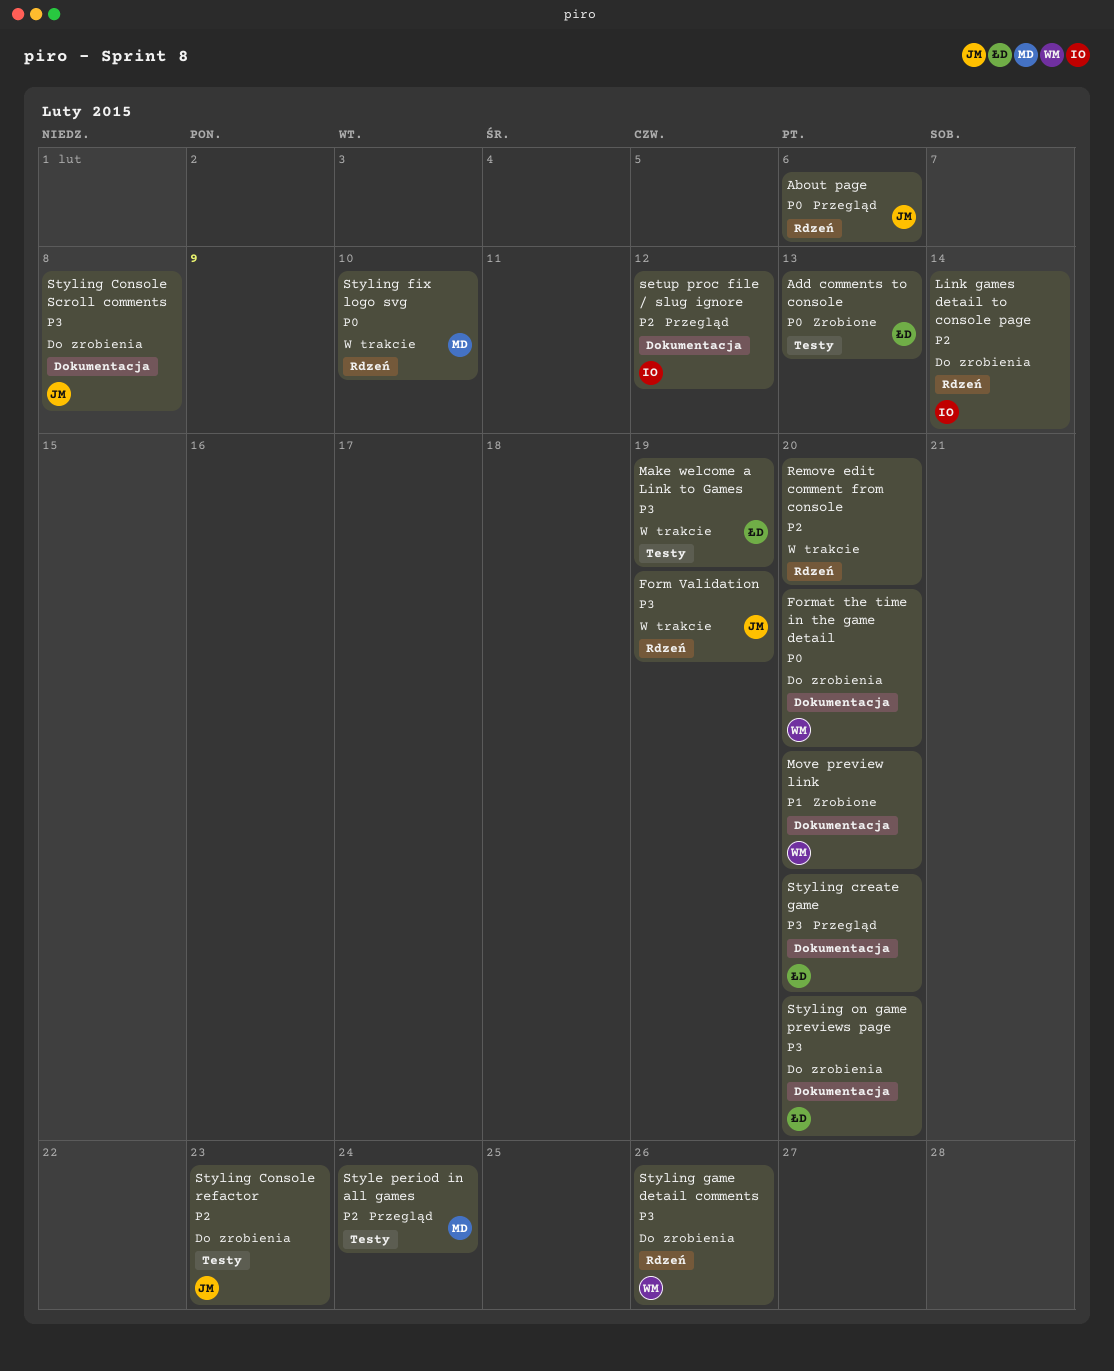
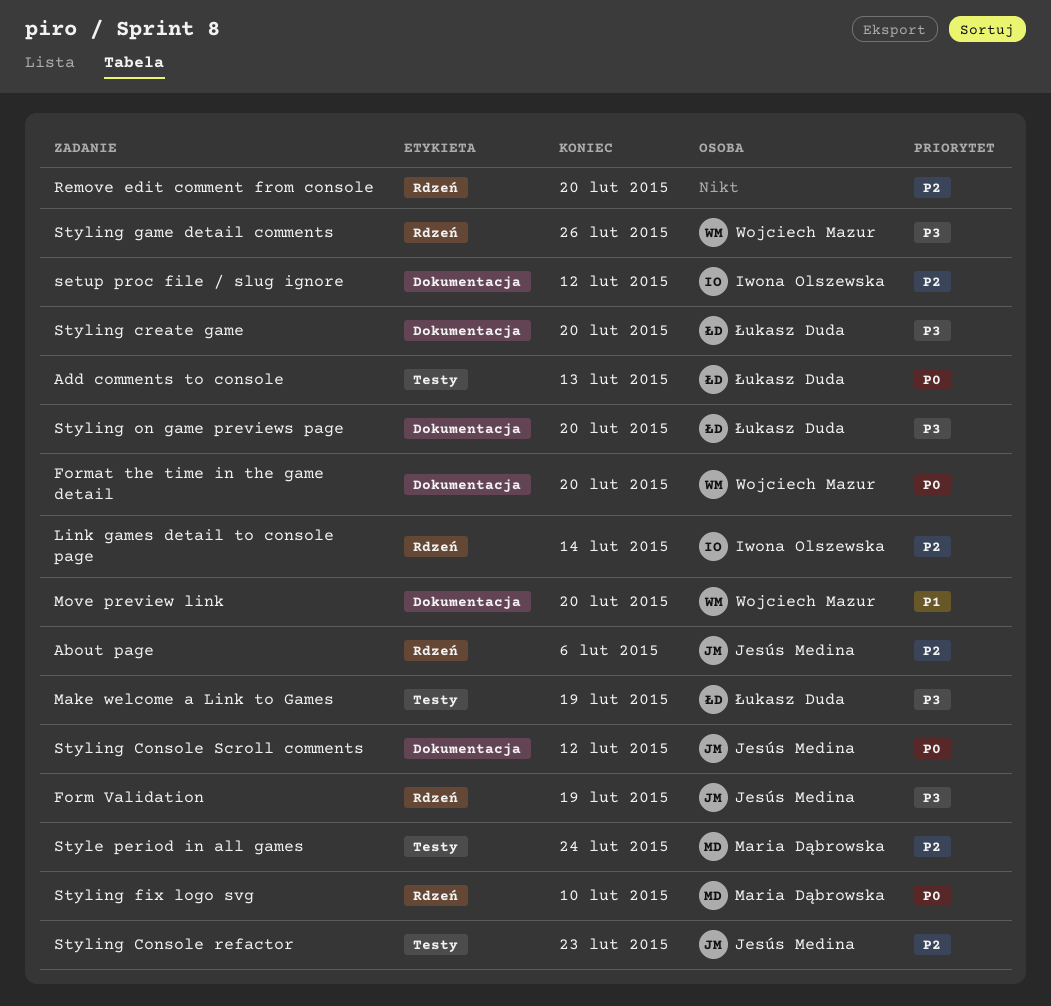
About page, priority: P0 -> P2
Styling Console Scroll comments, priority: P3 -> P0
Styling Console Scroll comments, due: Feb 8 -> Feb 12

